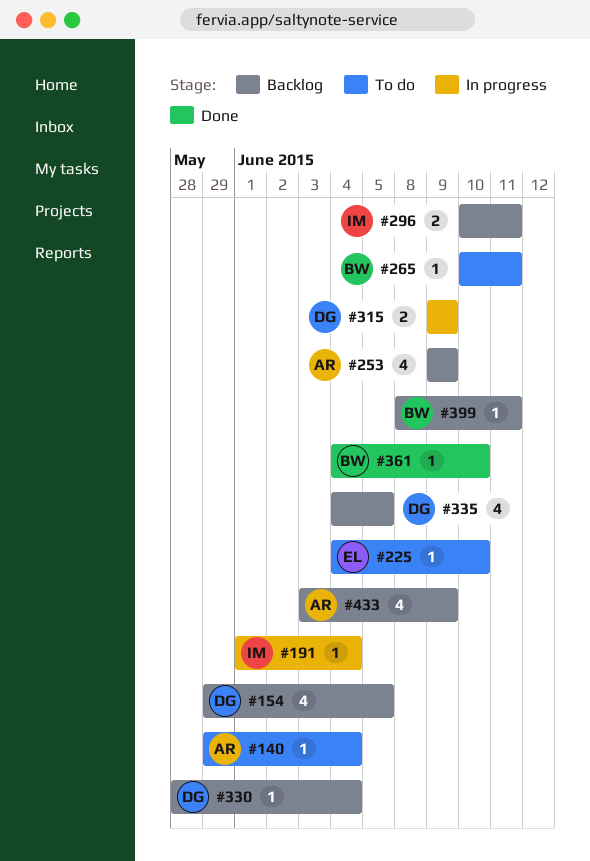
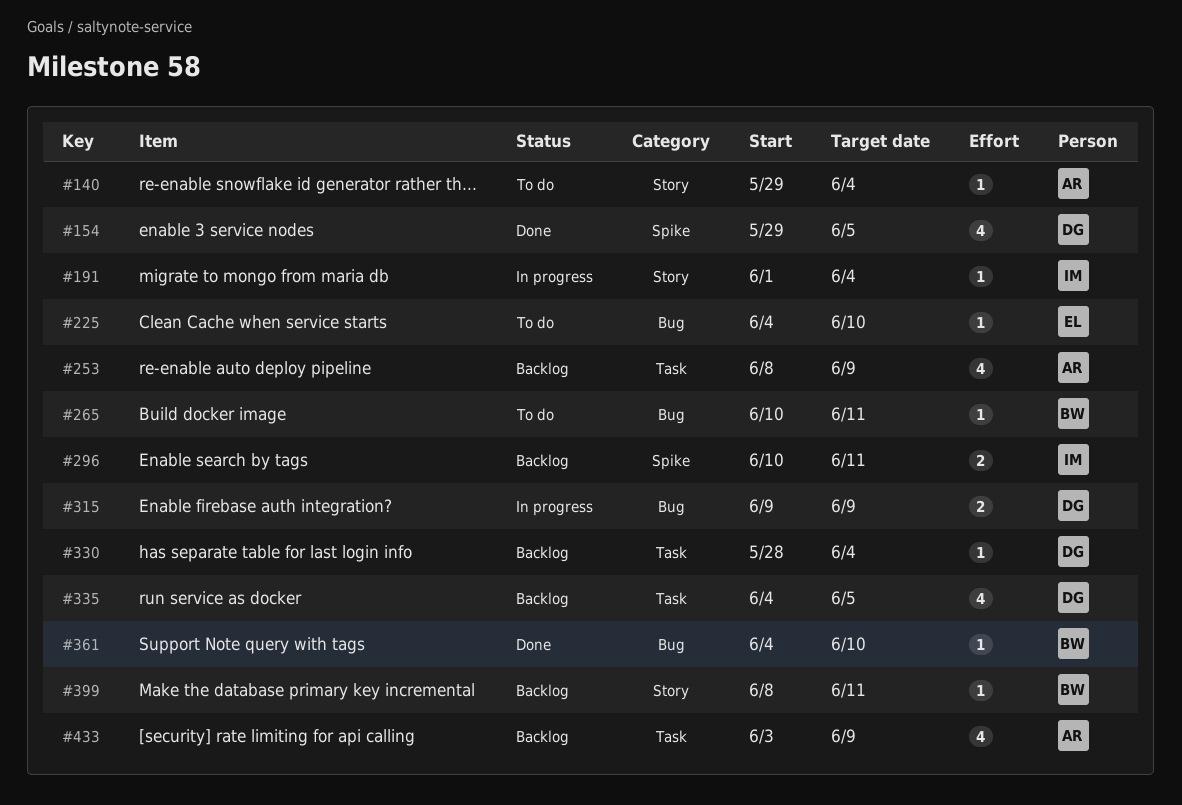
#154, status: Backlog -> Done
#253, start: Jun 9 -> Jun 8

